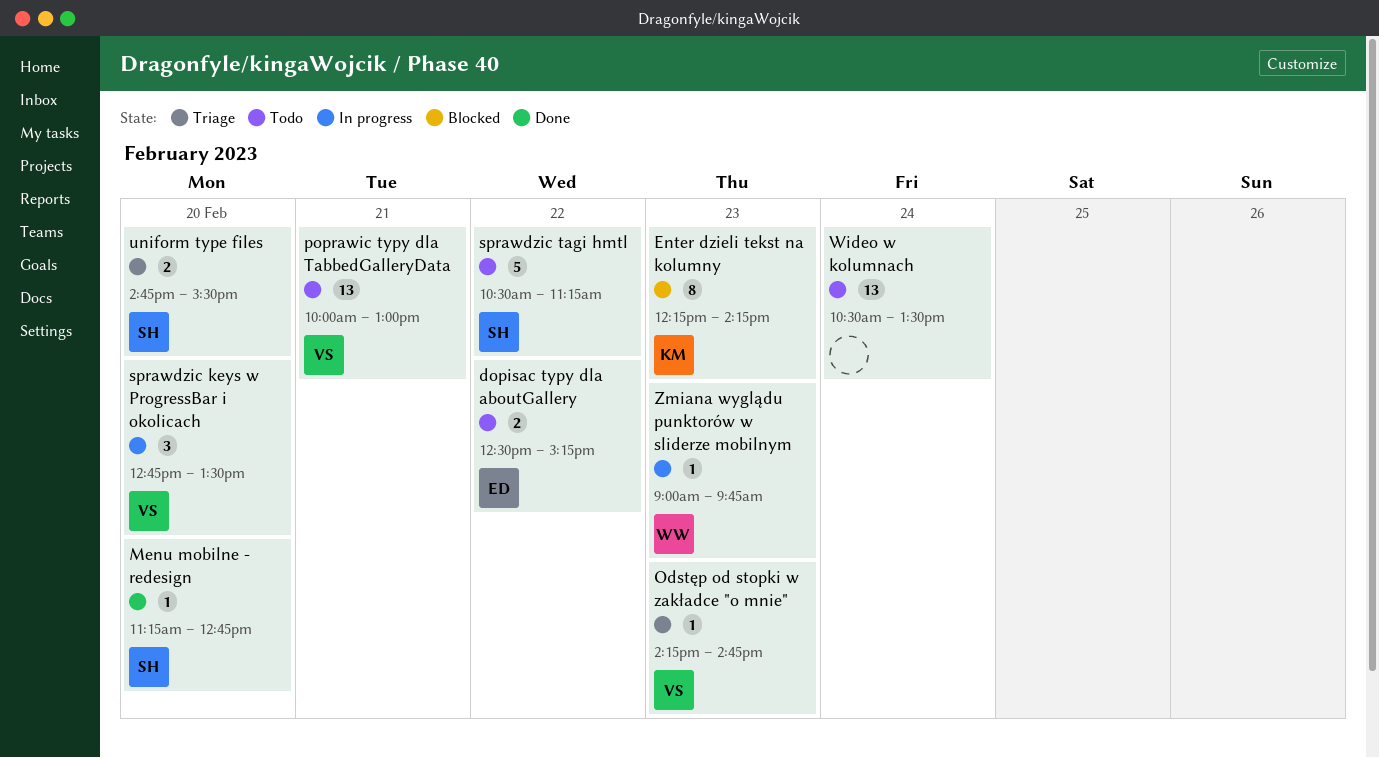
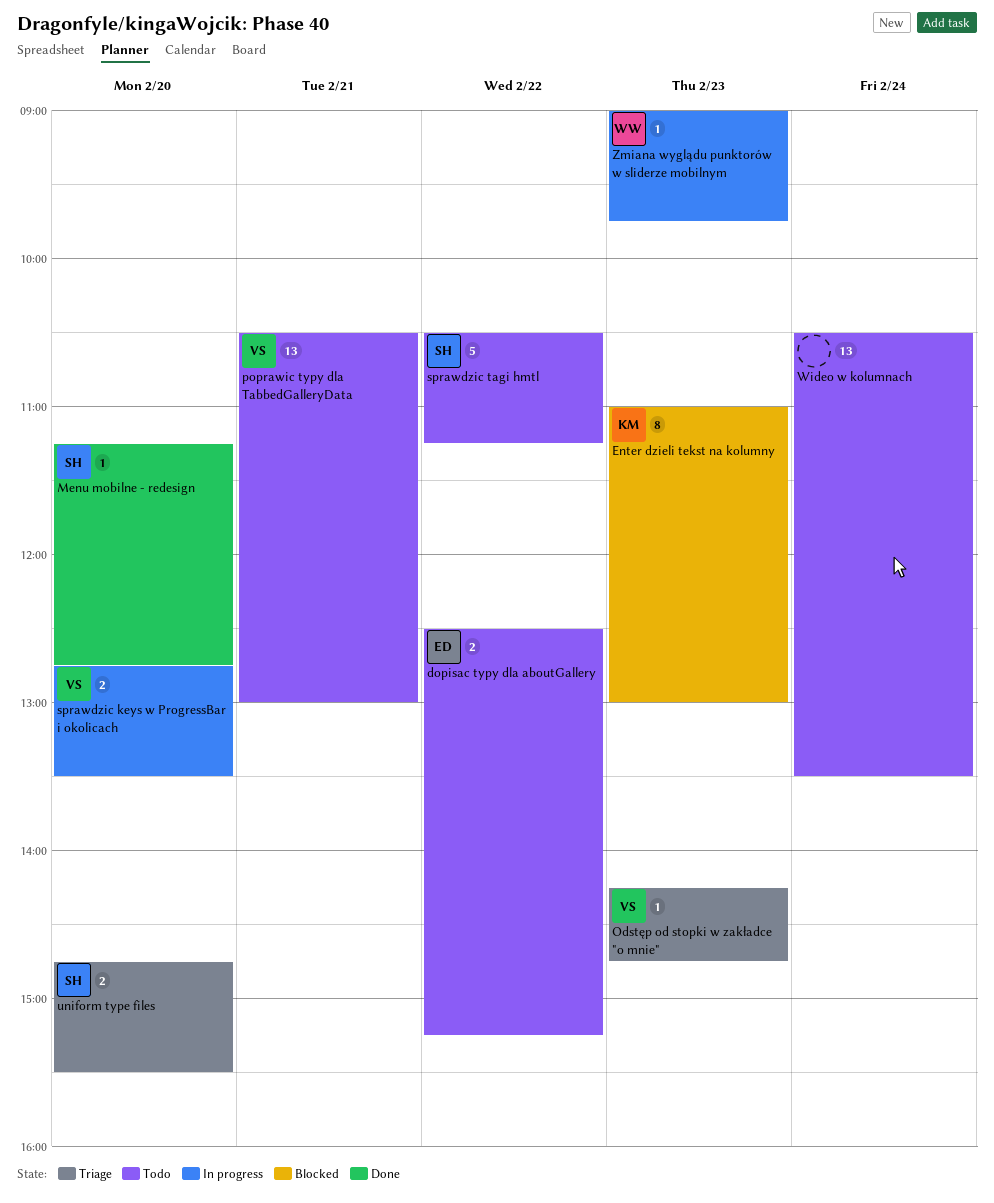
Enter dzieli tekst na kolumny, begins: 12:15 -> 11:00
Enter dzieli tekst na kolumny, ends: 14:15 -> 13:00
poprawic typy dla TabbedGalleryData, begins: 10:00 -> 10:30
sprawdzic keys w ProgressBar i okolicach, estimate: 3 -> 2

